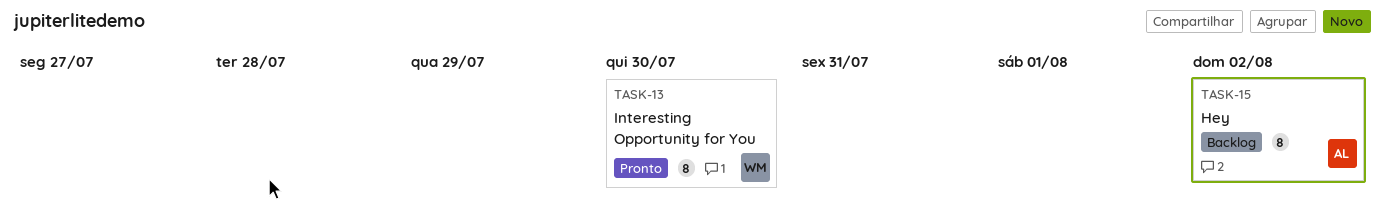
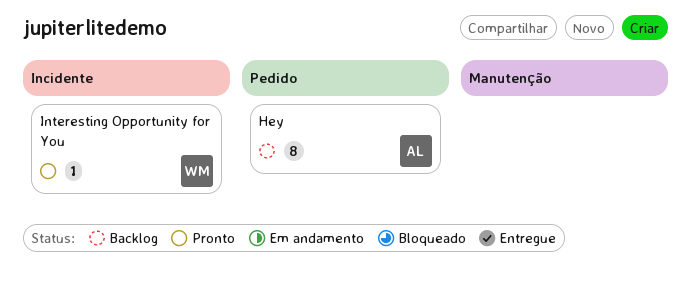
Interesting Opportunity for You, estimate: 8 -> 1

